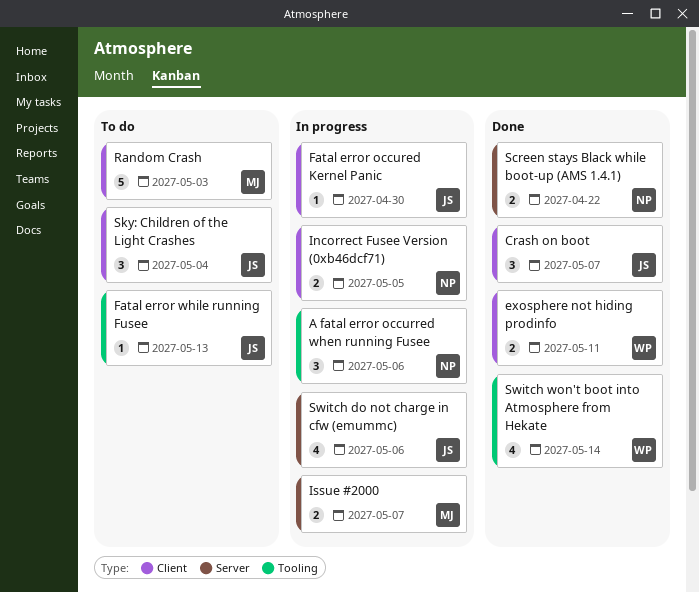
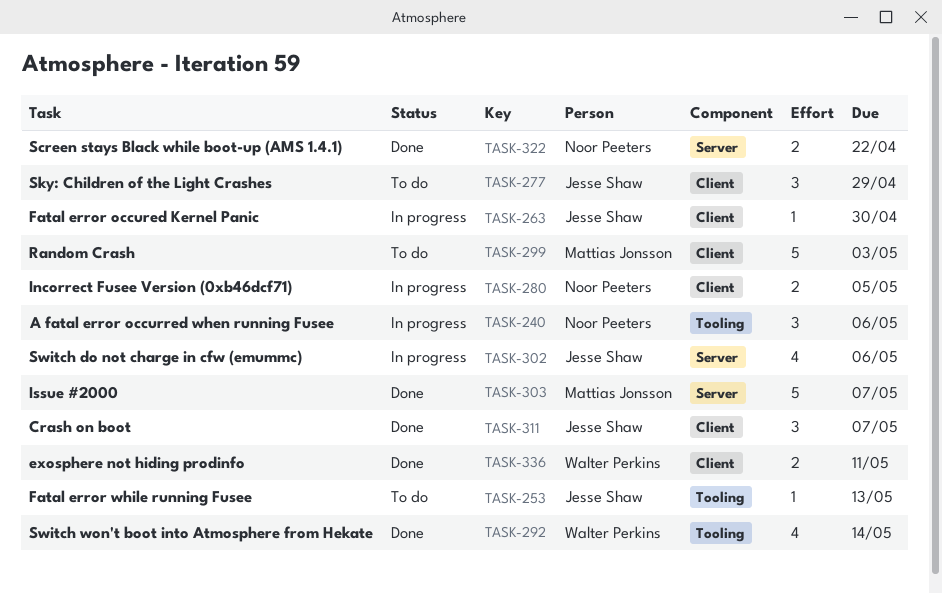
Issue #2000, status: In progress -> Done
Issue #2000, estimate: 2 -> 5
Sky: Children of the Light Crashes, due: May 4 -> Apr 29

